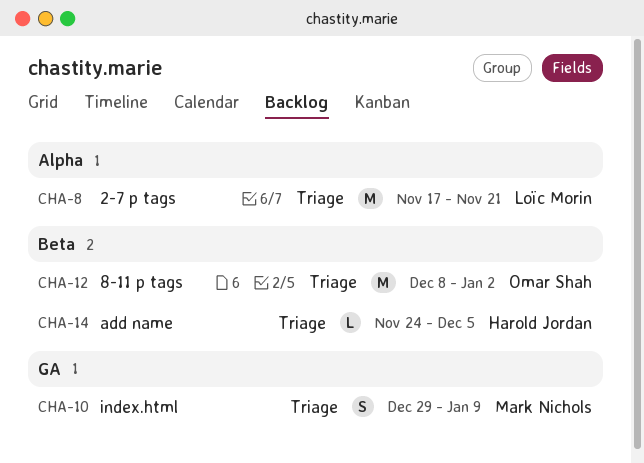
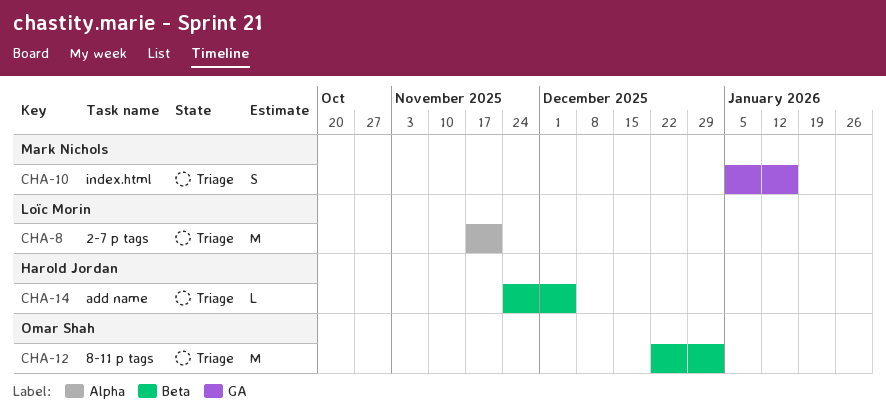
CHA-10, start: Dec 29 -> Jan 5
CHA-10, due: Jan 9 -> Jan 16
CHA-12, start: Dec 8 -> Dec 22

